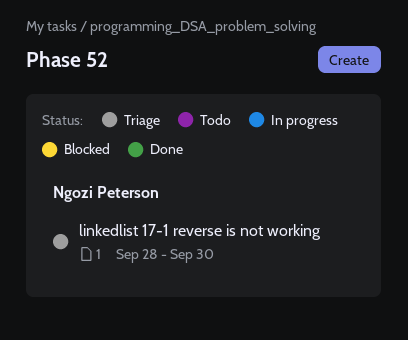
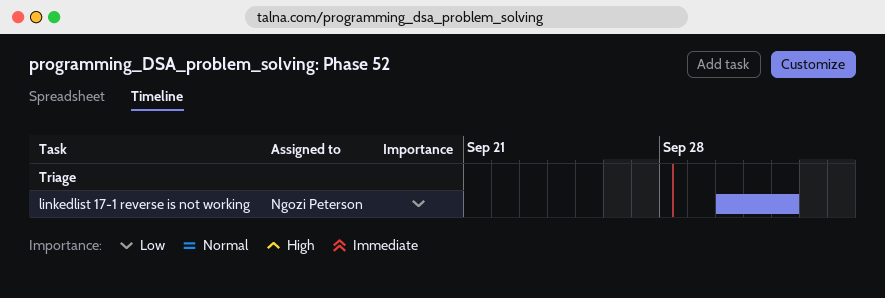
linkedlist 17-1 reverse is not working, start: Sep 28 -> Sep 30
linkedlist 17-1 reverse is not working, due: Sep 30 -> Oct 2

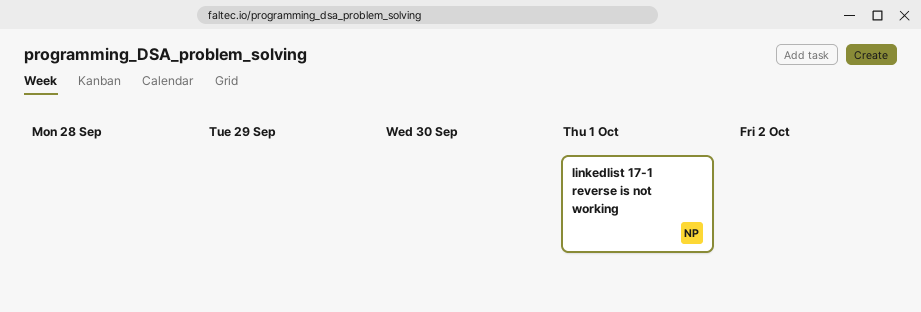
linkedlist 17-1 reverse is not working, due: Oct 2 -> Oct 1

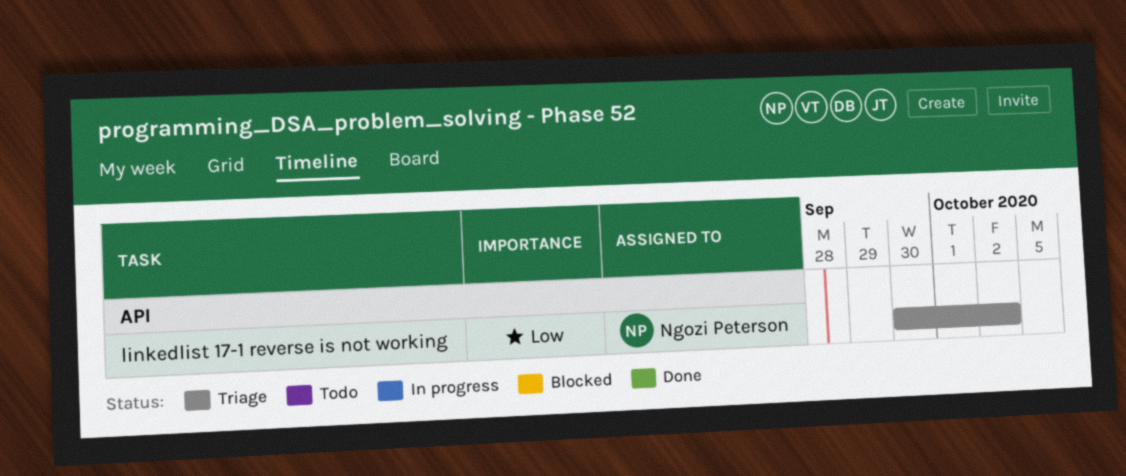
linkedlist 17-1 reverse is not working, due: Oct 1 -> Oct 2

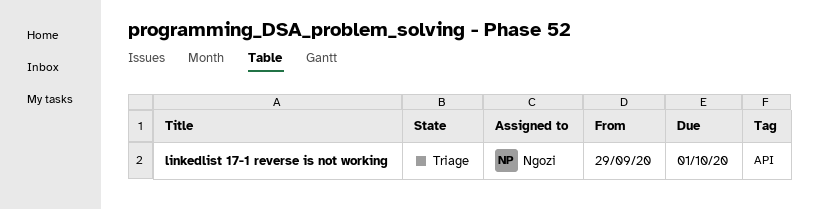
linkedlist 17-1 reverse is not working, start: Sep 30 -> Sep 29
linkedlist 17-1 reverse is not working, due: Oct 2 -> Oct 1

